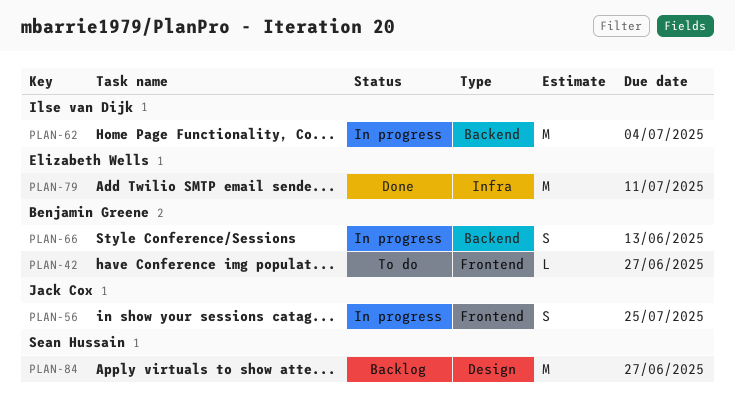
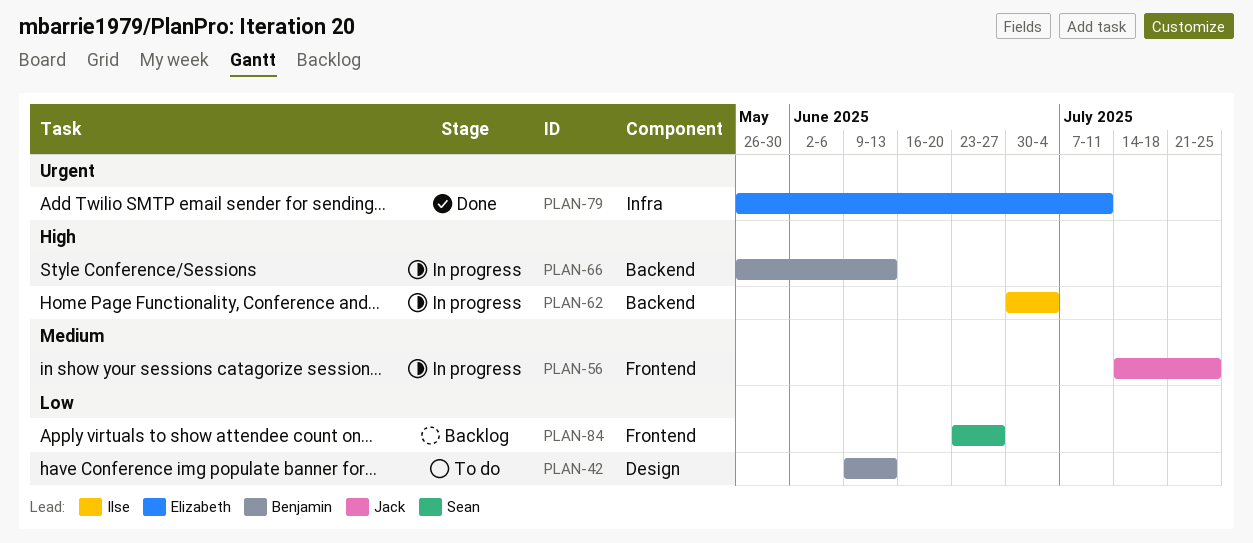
PLAN-42, label: Frontend -> Design
PLAN-42, due: Jun 27 -> Jun 13
PLAN-84, label: Design -> Frontend

